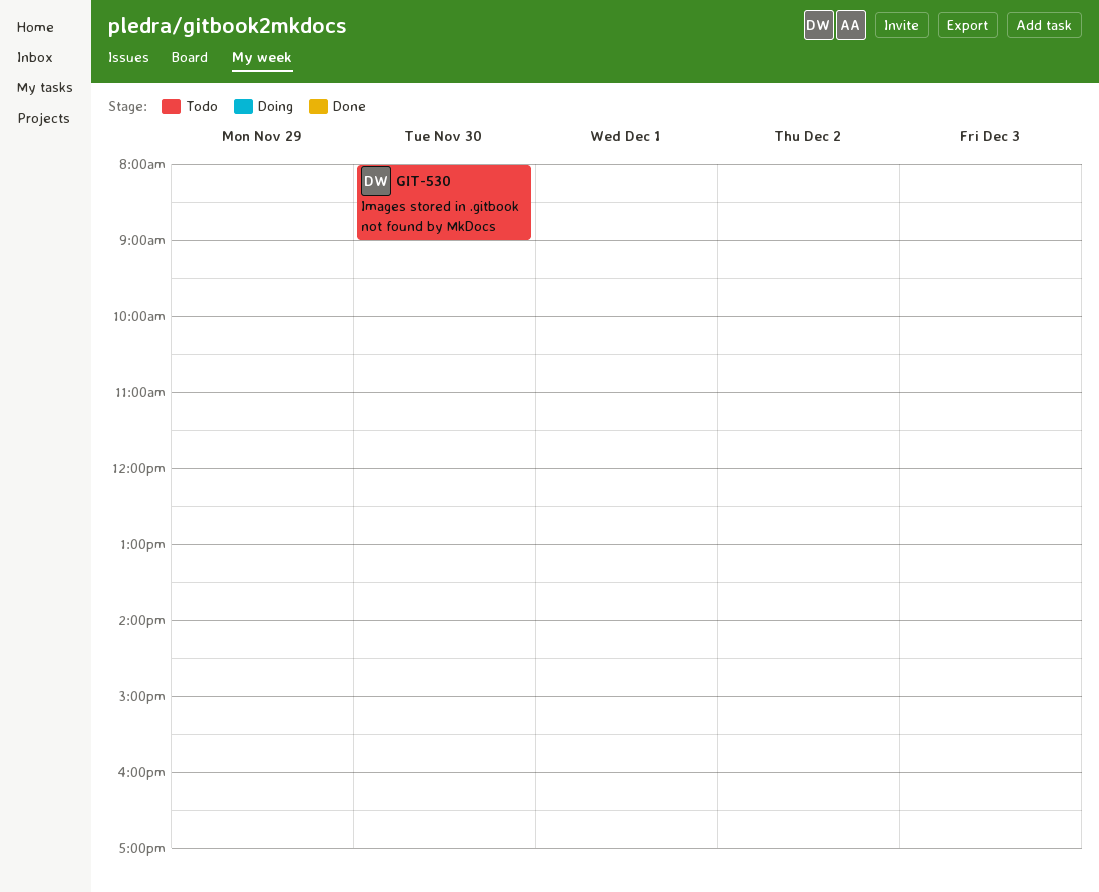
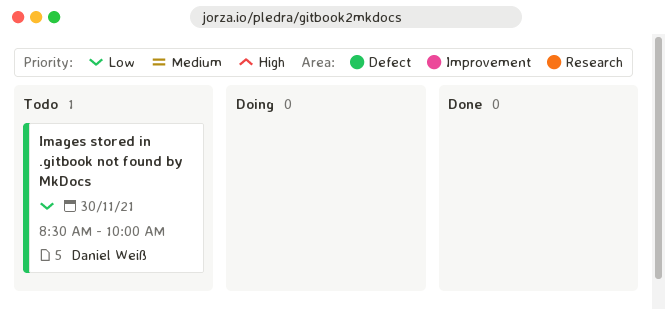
Images stored in .gitbook not found by MkDocs, begins: 08:00 -> 08:30
Images stored in .gitbook not found by MkDocs, ends: 09:00 -> 10:00

